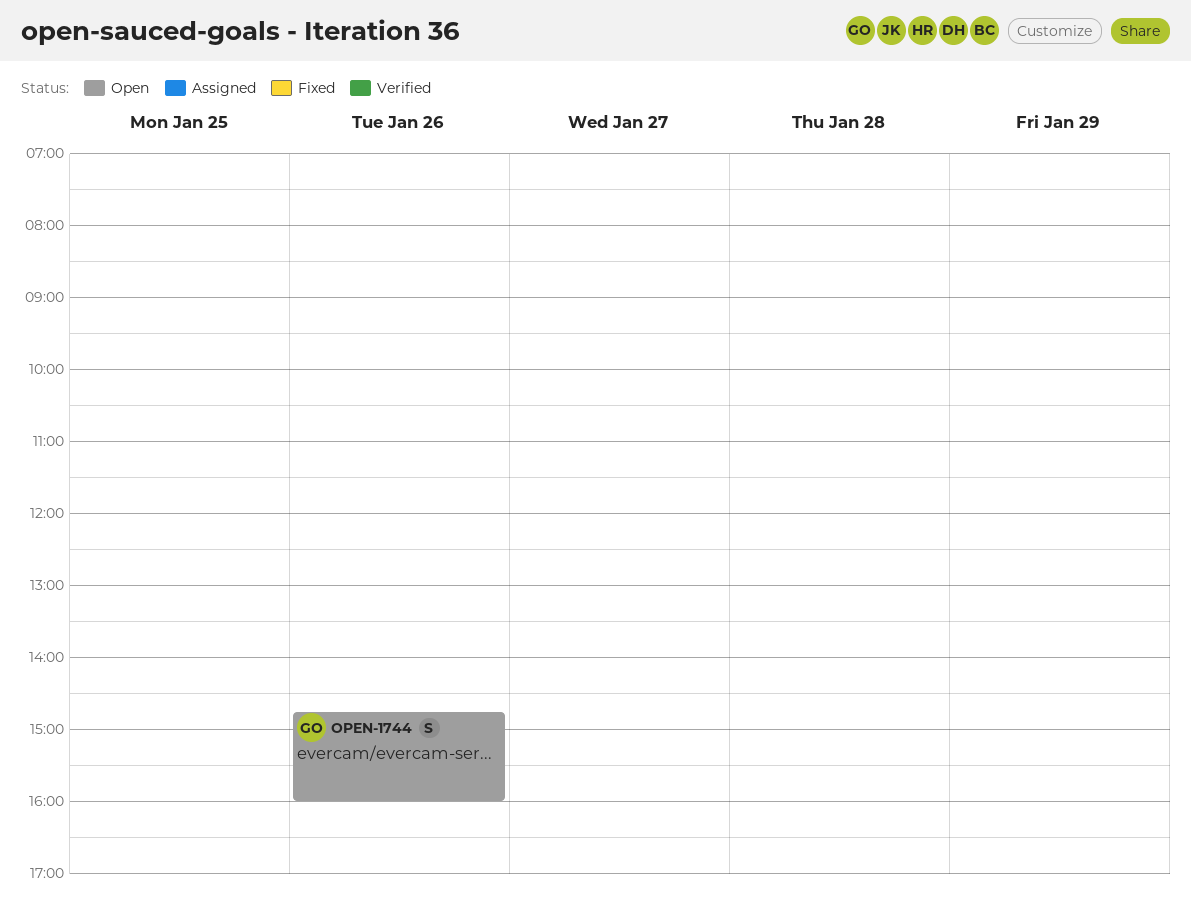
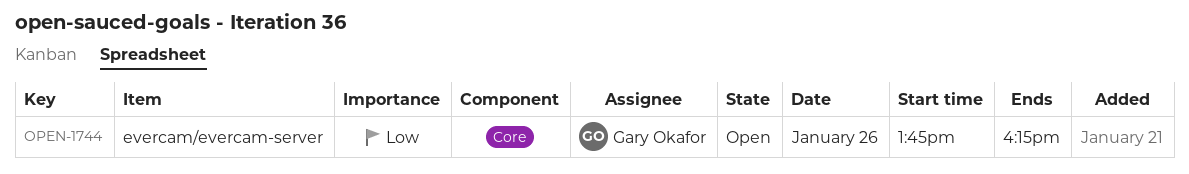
OPEN-1744, begins: 14:45 -> 13:45
OPEN-1744, ends: 16:00 -> 16:15

